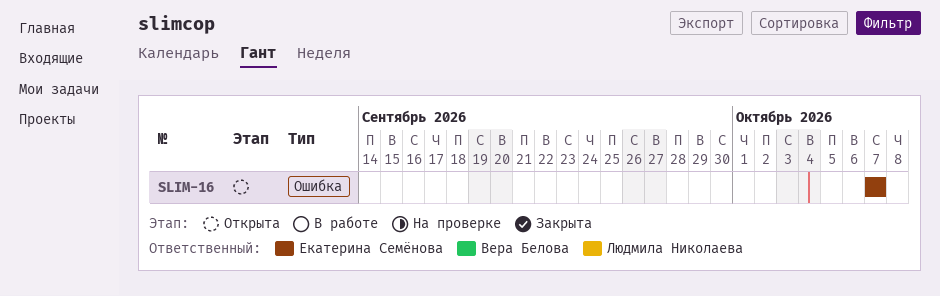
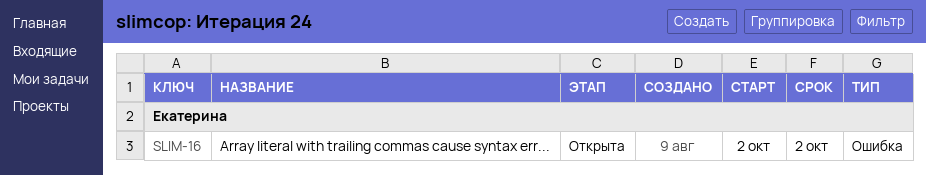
SLIM-16, start: Oct 7 -> Oct 2
SLIM-16, due: Oct 7 -> Oct 2

